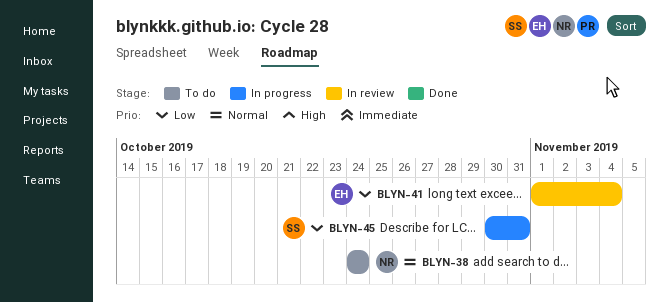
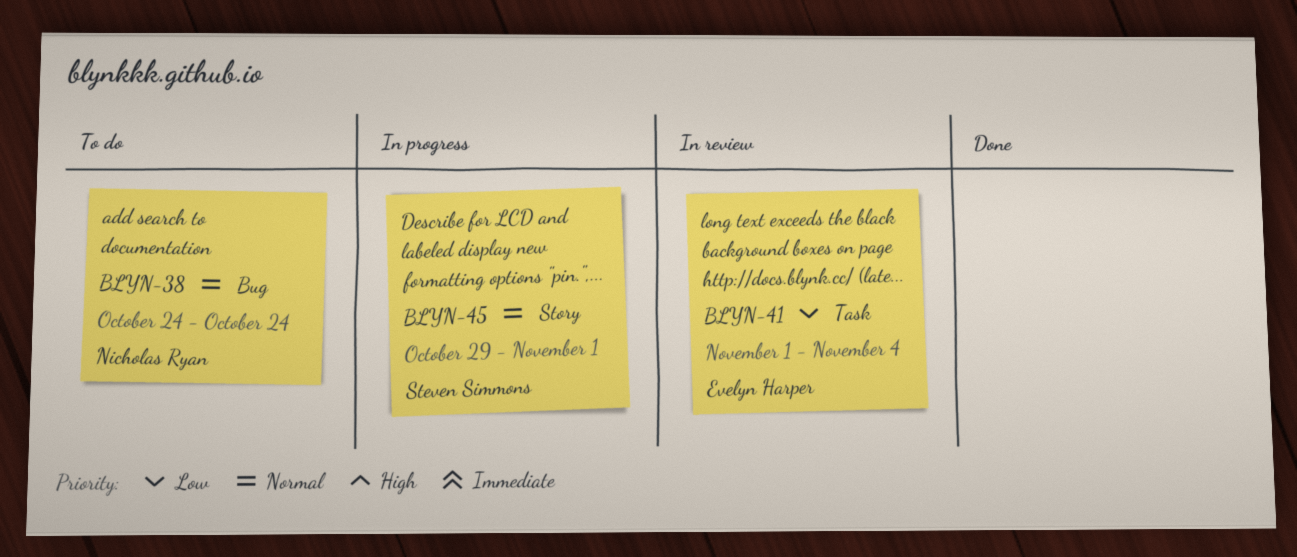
BLYN-45, priority: Low -> Normal
BLYN-45, start: Oct 30 -> Oct 29
BLYN-45, due: Oct 31 -> Nov 1

